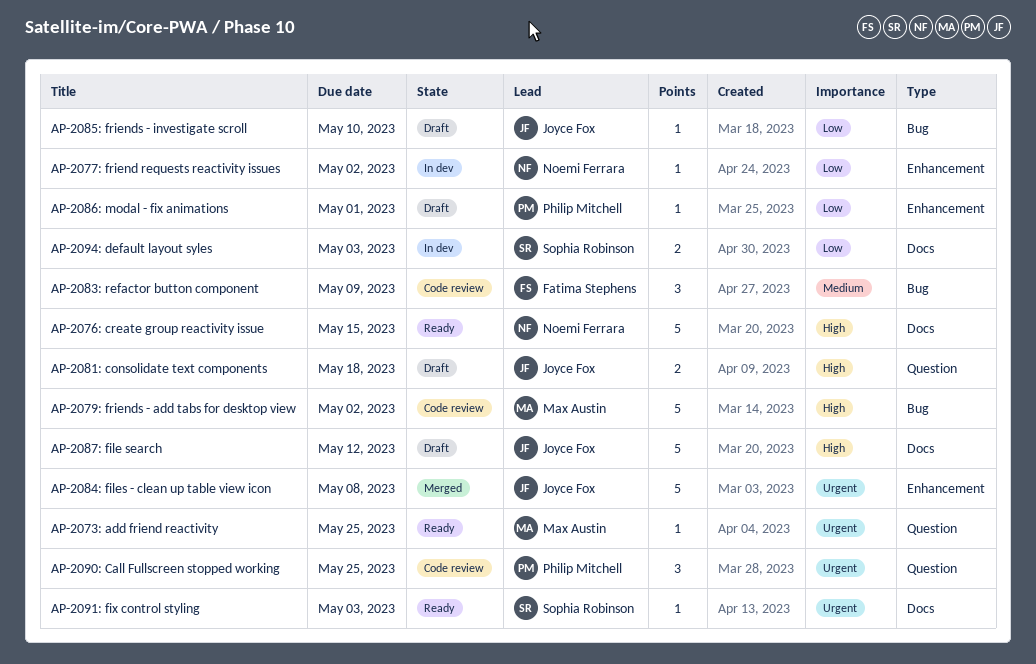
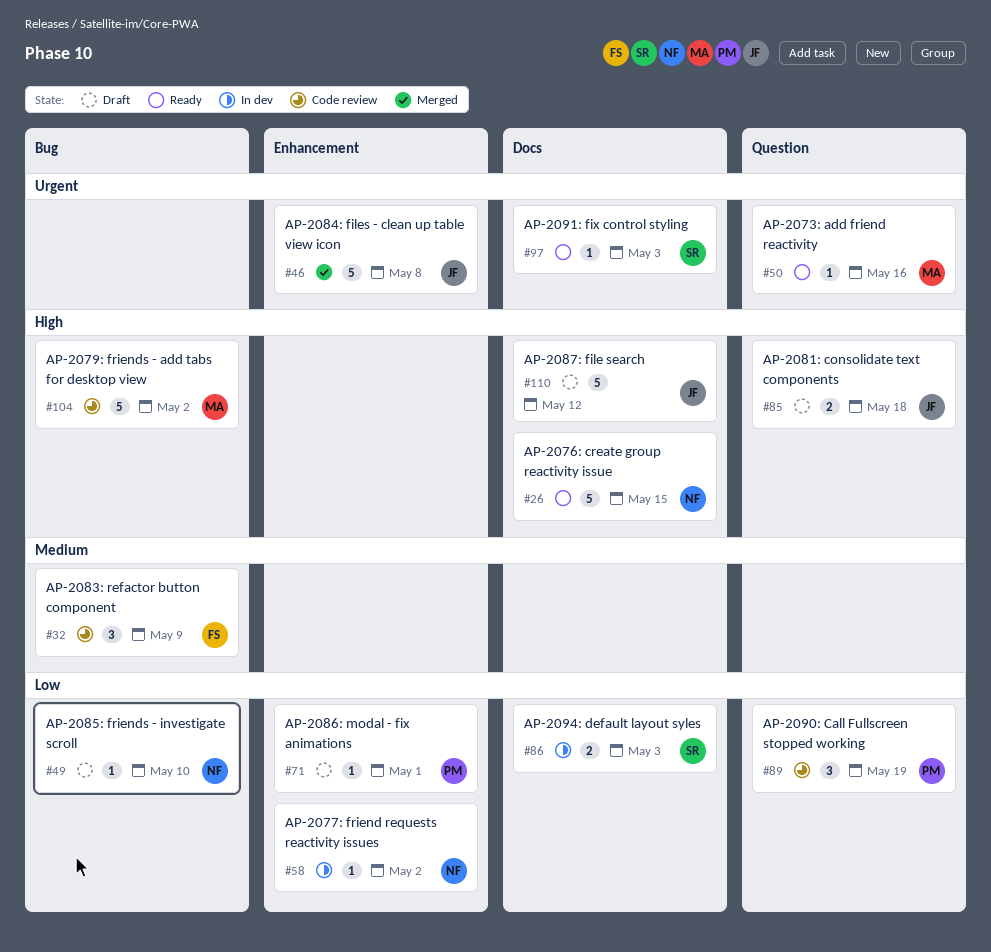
AP-2073: add friend reactivity, due: May 25 -> May 16
AP-2085: friends - investigate scroll, owner: Joyce Fox -> Noemi Ferrara
AP-2090: Call Fullscreen stopped working, priority: Urgent -> Low
AP-2090: Call Fullscreen stopped working, due: May 25 -> May 19

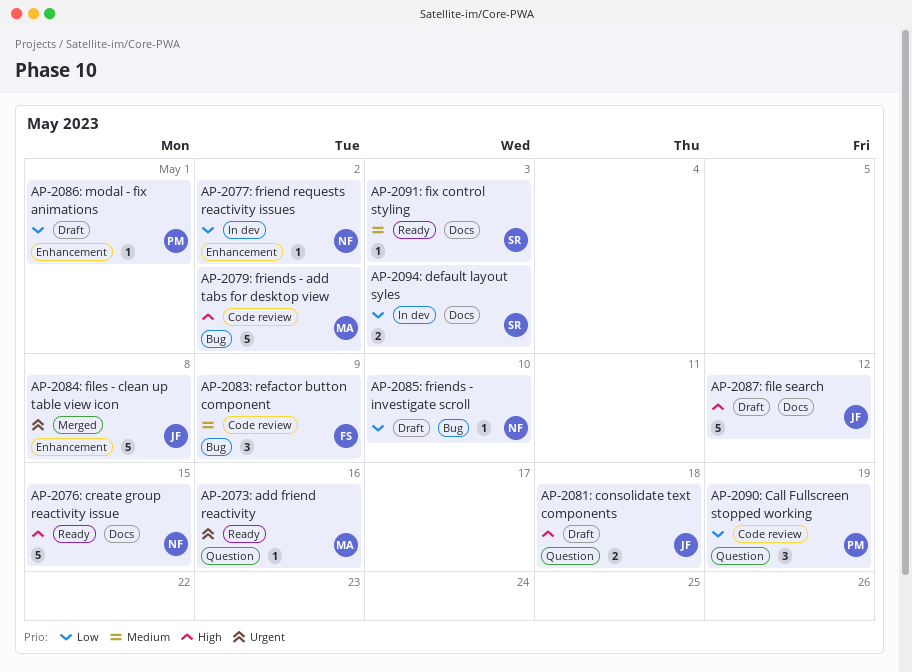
AP-2091: fix control styling, priority: Urgent -> Medium

